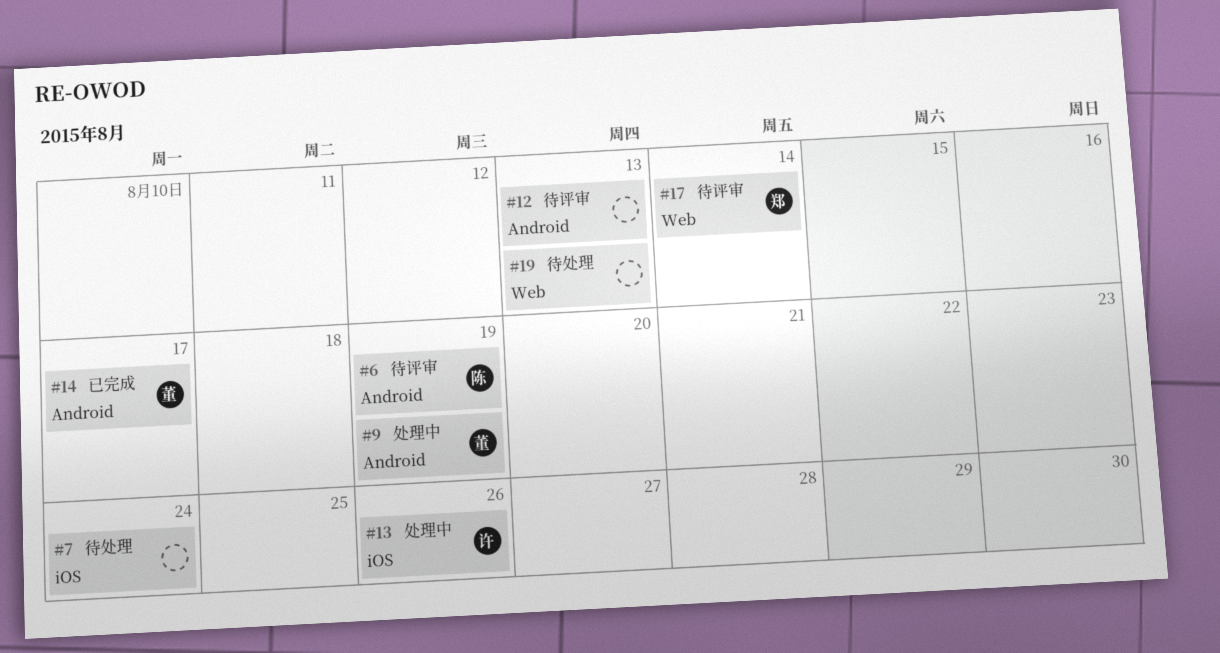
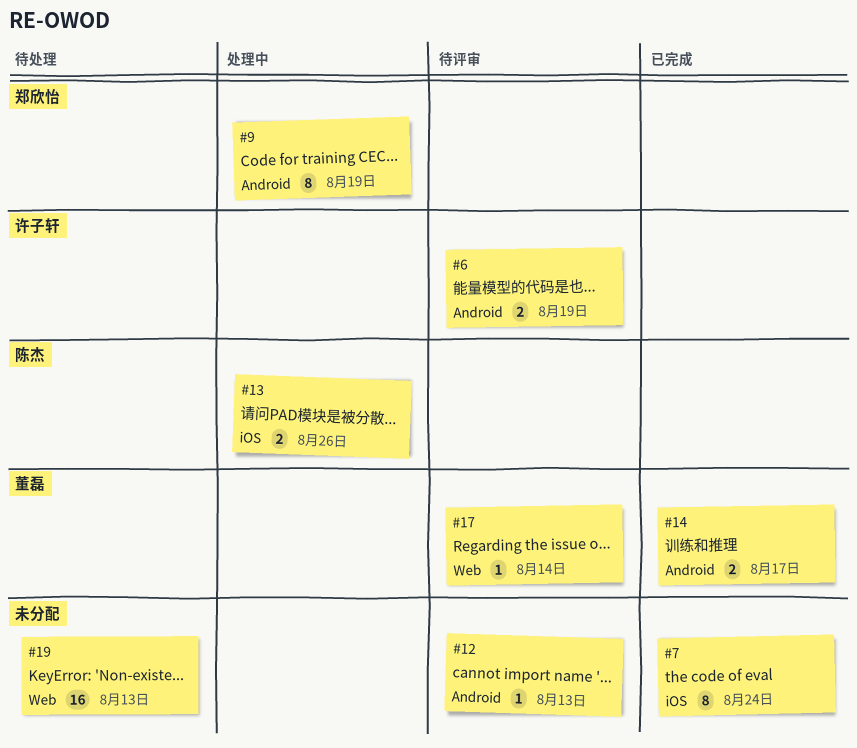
#6, owner: 陈杰 -> 许子轩
#7, status: 待处理 -> 已完成
#9, owner: 董磊 -> 郑欣怡
#13, owner: 许子轩 -> 陈杰
#17, owner: 郑欣怡 -> 董磊

